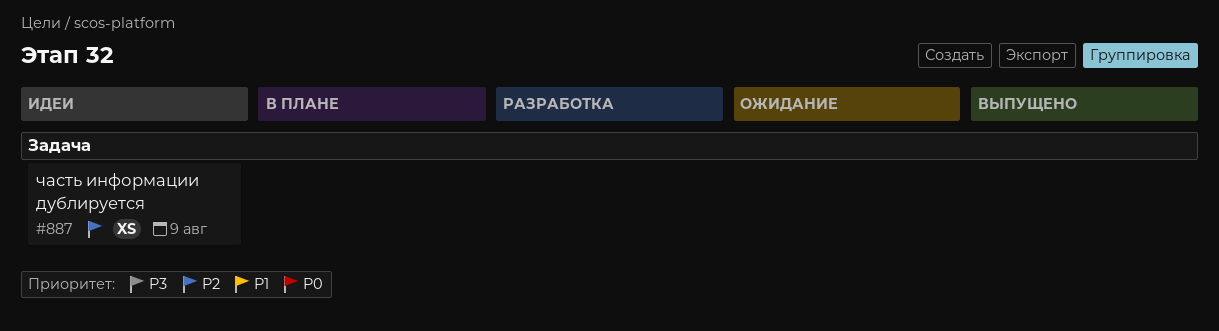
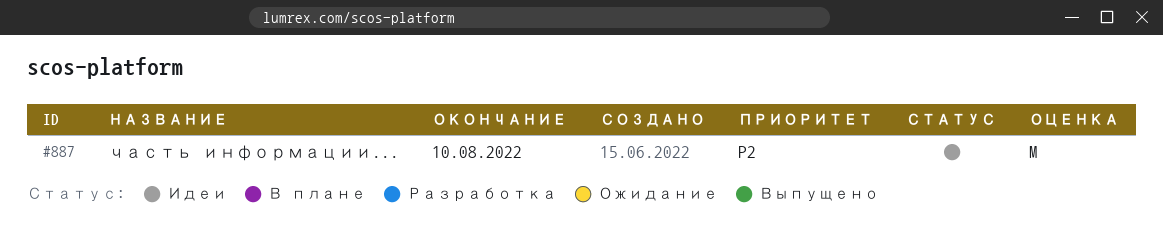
#887, estimate: XS -> M
#887, due: Aug 9 -> Aug 10

